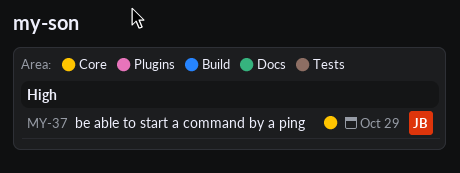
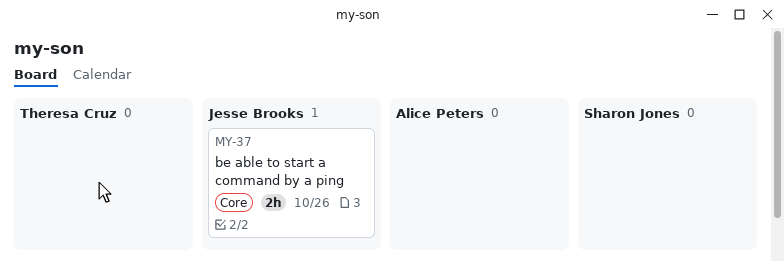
MY-37, due: Oct 29 -> Oct 26

